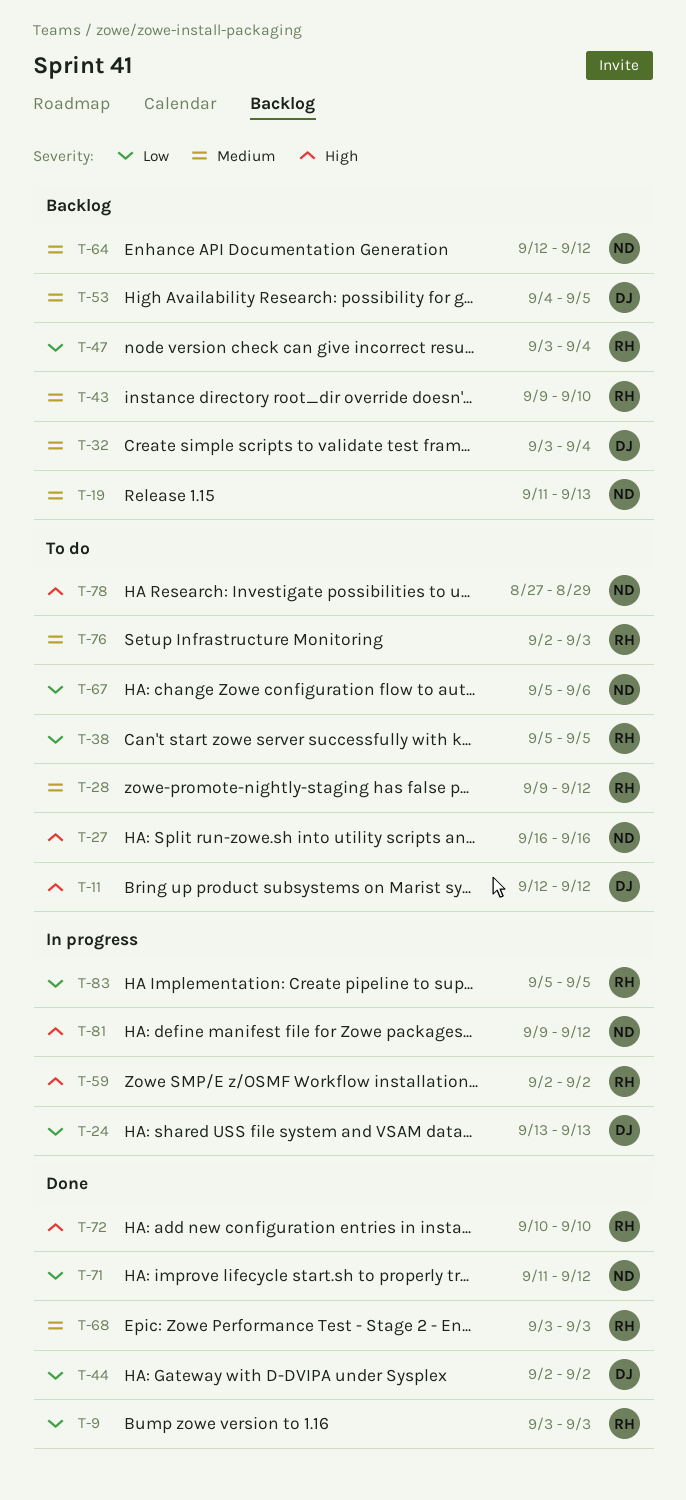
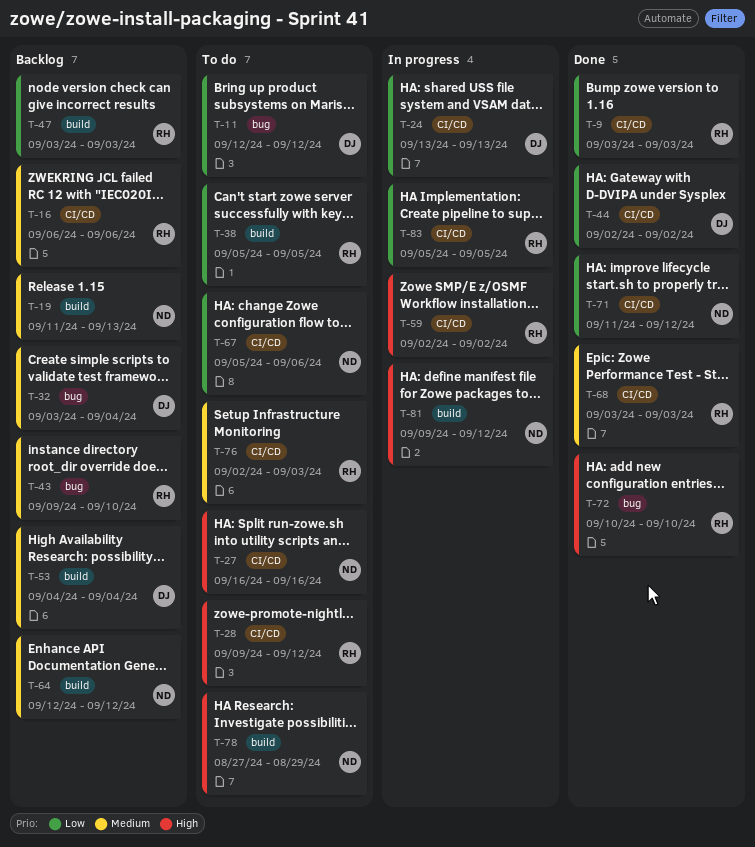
T-11, priority: High -> Low
T-16: none -> present
T-28, priority: Medium -> High
T-47, due: Sep 4 -> Sep 3
T-53, due: Sep 5 -> Sep 4

